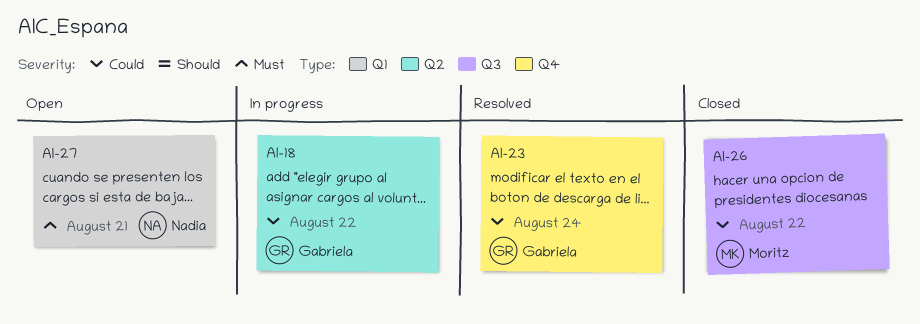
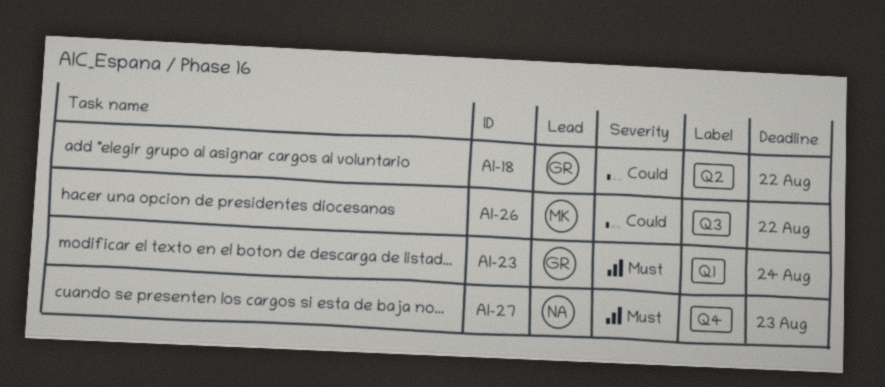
AI-23, priority: Could -> Must
AI-23, label: Q4 -> Q1
AI-27, label: Q1 -> Q4
AI-27, due: Aug 21 -> Aug 23

